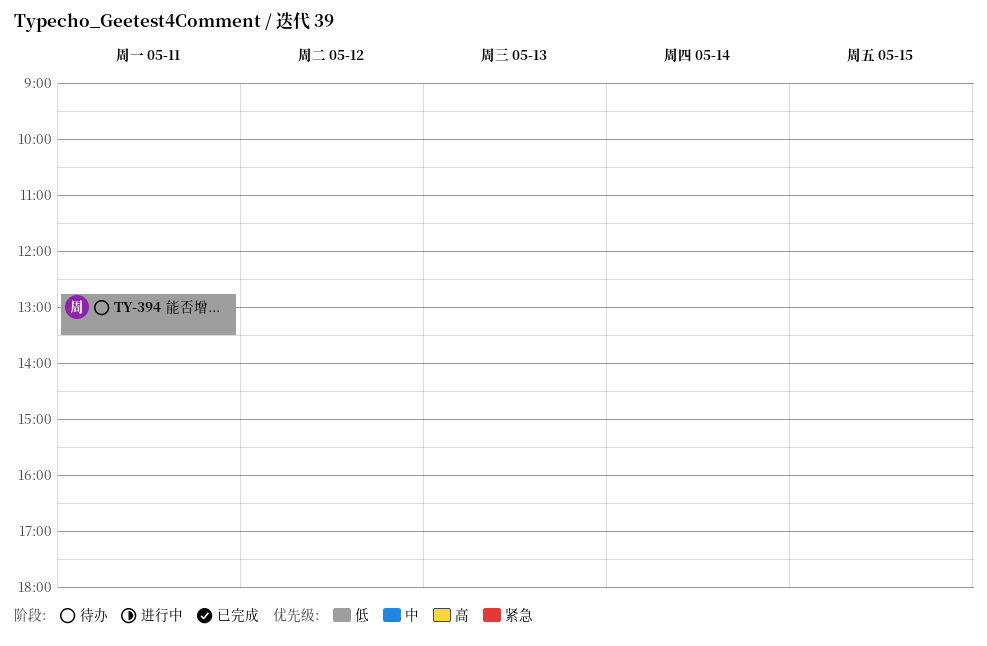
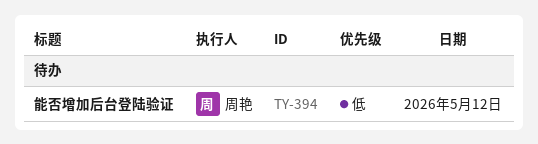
TY-394, day: May 11 -> May 12

